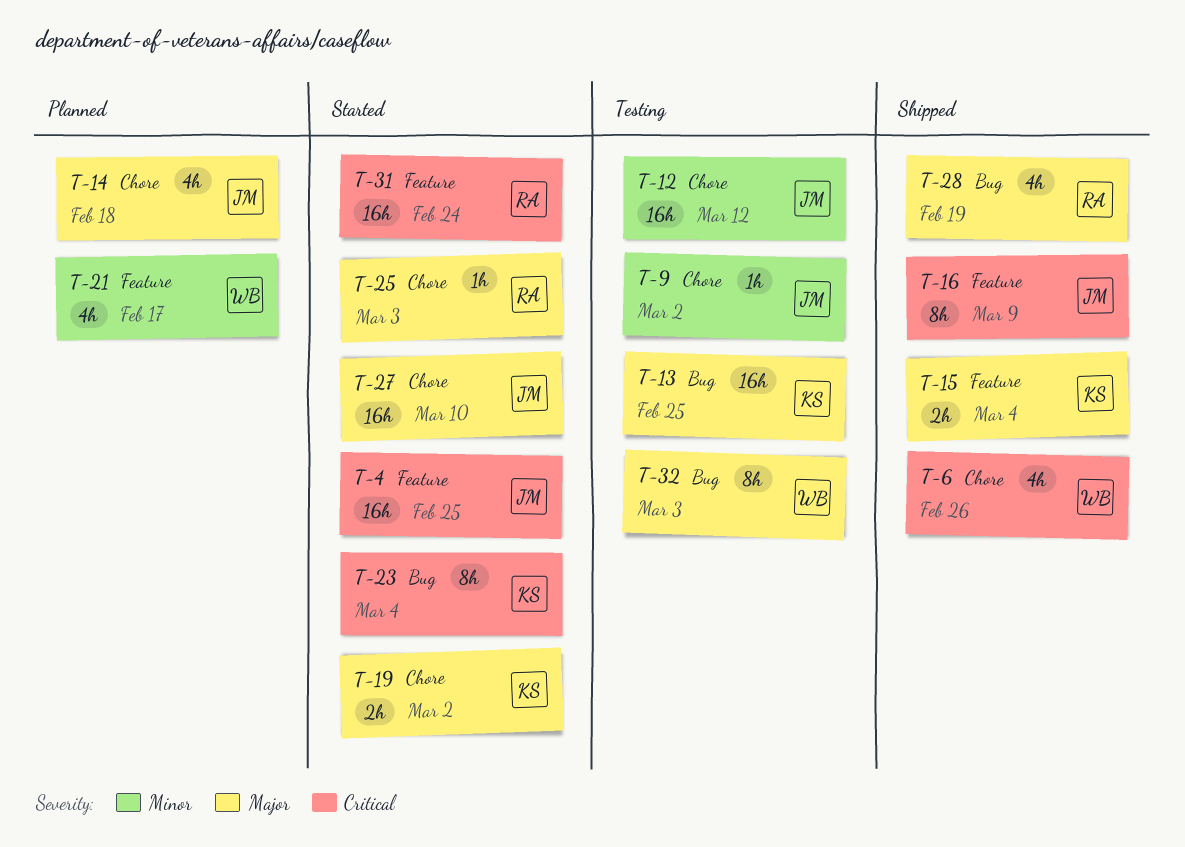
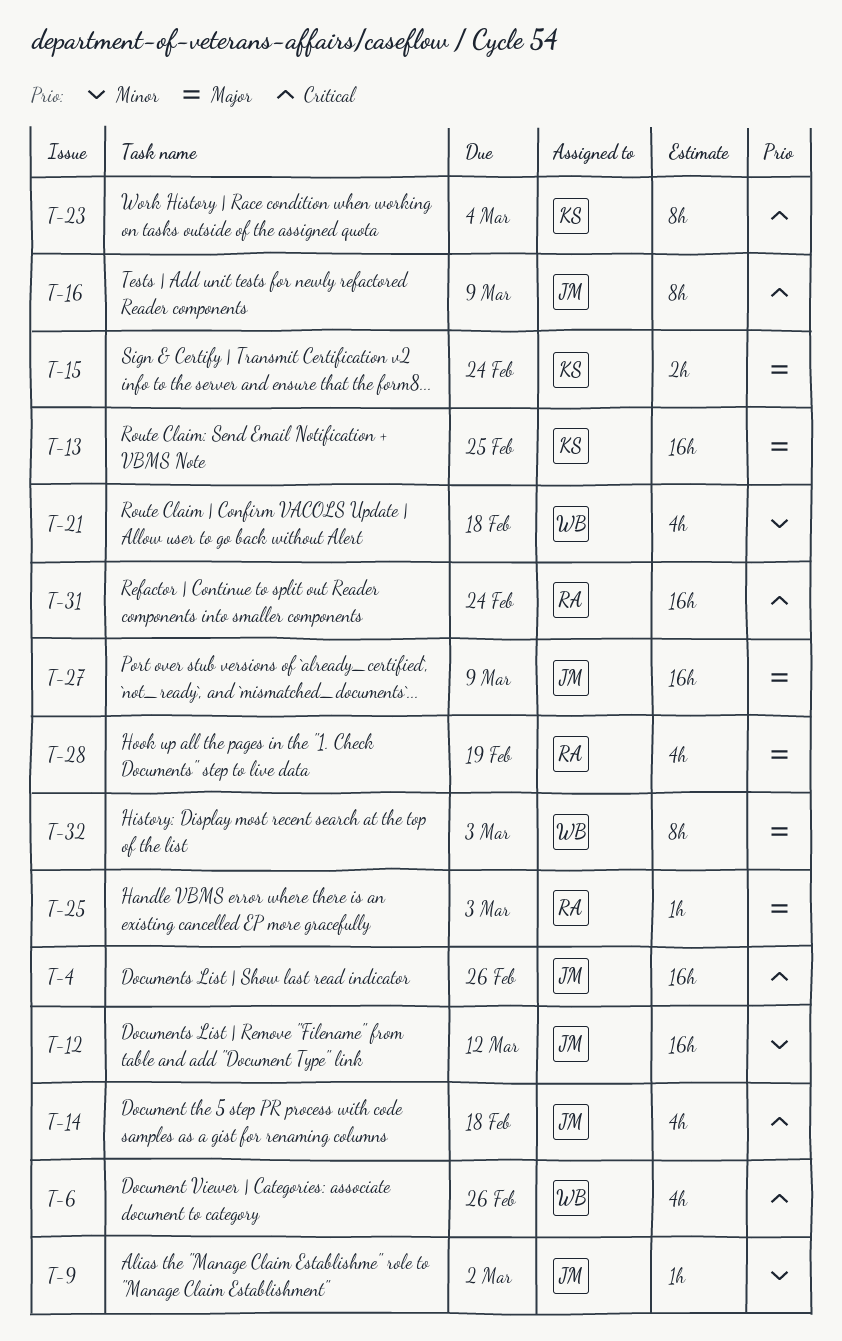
T-4, due: Feb 25 -> Feb 26
T-14, priority: Major -> Critical
T-15, due: Mar 4 -> Feb 24
T-19: present -> none
T-21, due: Feb 17 -> Feb 18
T-27, due: Mar 10 -> Mar 9

